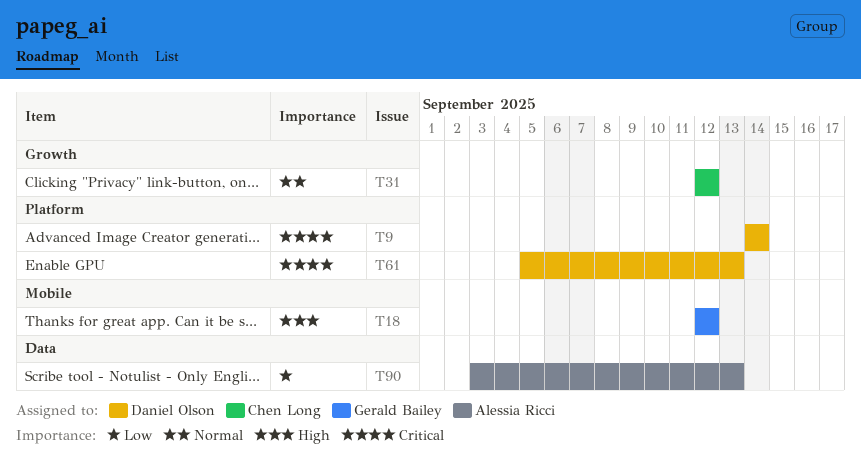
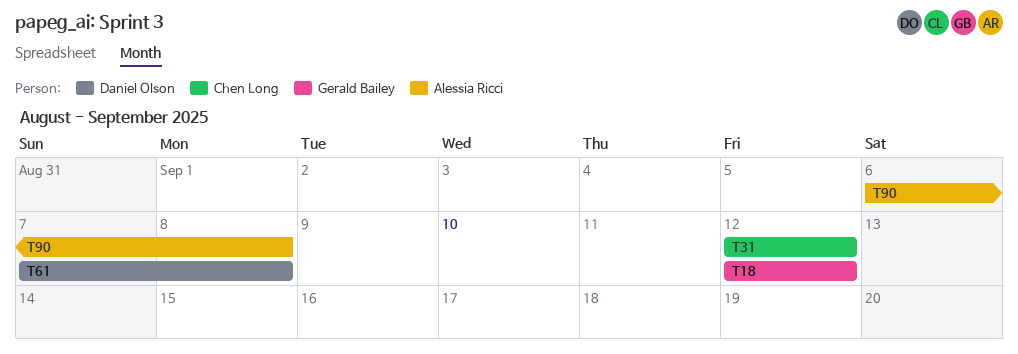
T9: present -> none
T61, start: Sep 5 -> Sep 7
T61, due: Sep 13 -> Sep 8
T90, start: Sep 3 -> Sep 6
T90, due: Sep 13 -> Sep 8

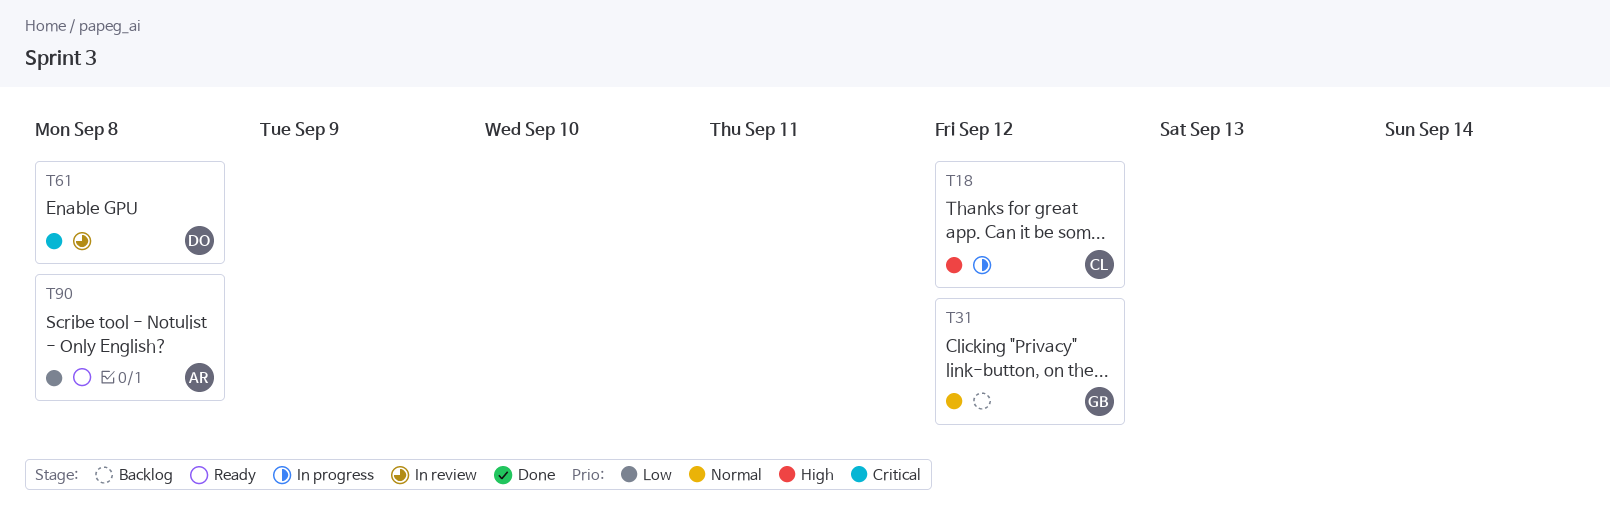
T18, owner: Gerald Bailey -> Chen Long
T31, owner: Chen Long -> Gerald Bailey

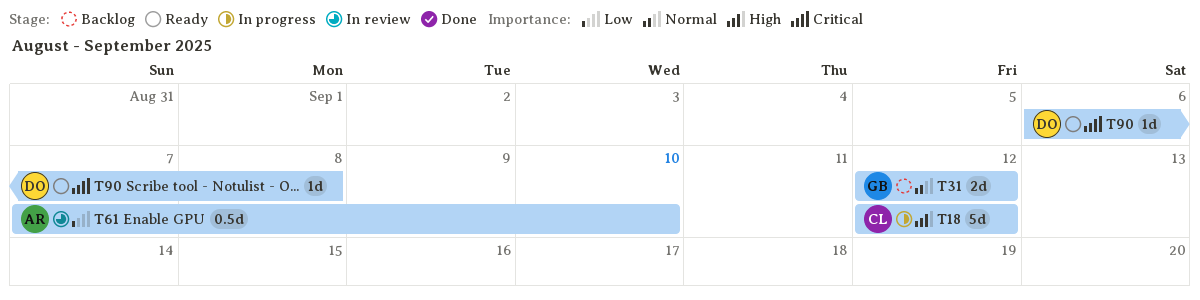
T61, owner: DO -> AR
T61, priority: Critical -> Low
T61, due: Sep 8 -> Sep 10
T90, owner: AR -> DO
T90, priority: Low -> Critical

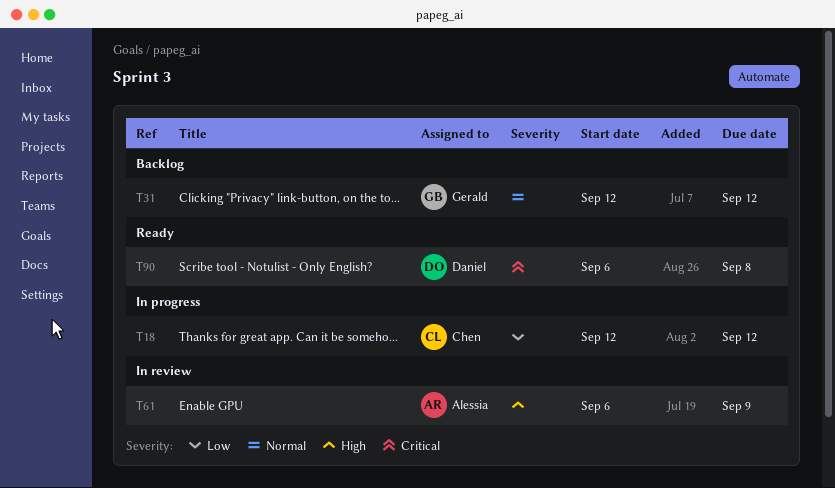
T18, priority: High -> Low
T61, priority: Low -> High
T61, start: Sep 7 -> Sep 6
T61, due: Sep 10 -> Sep 9

